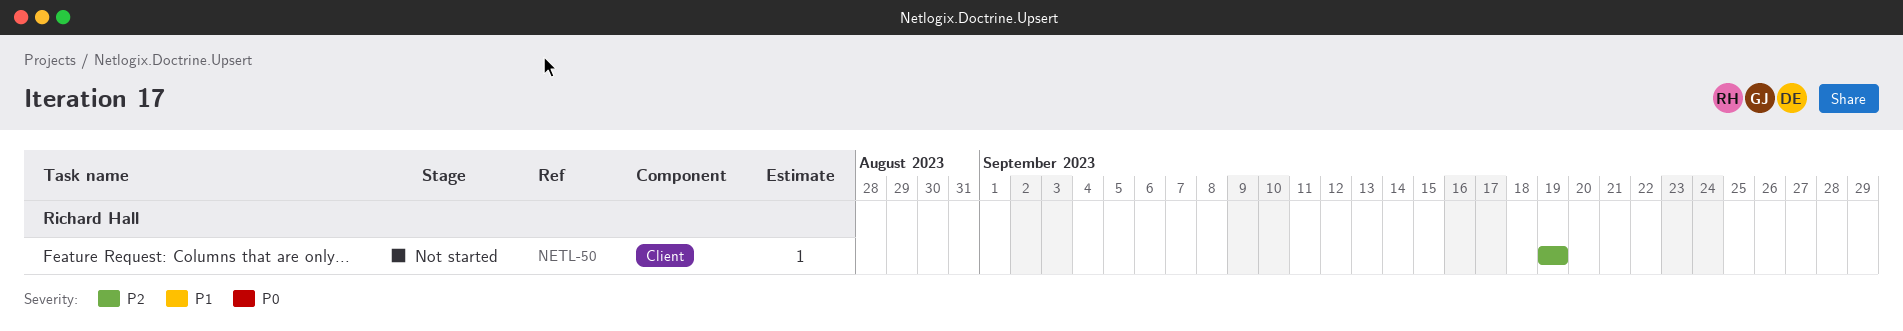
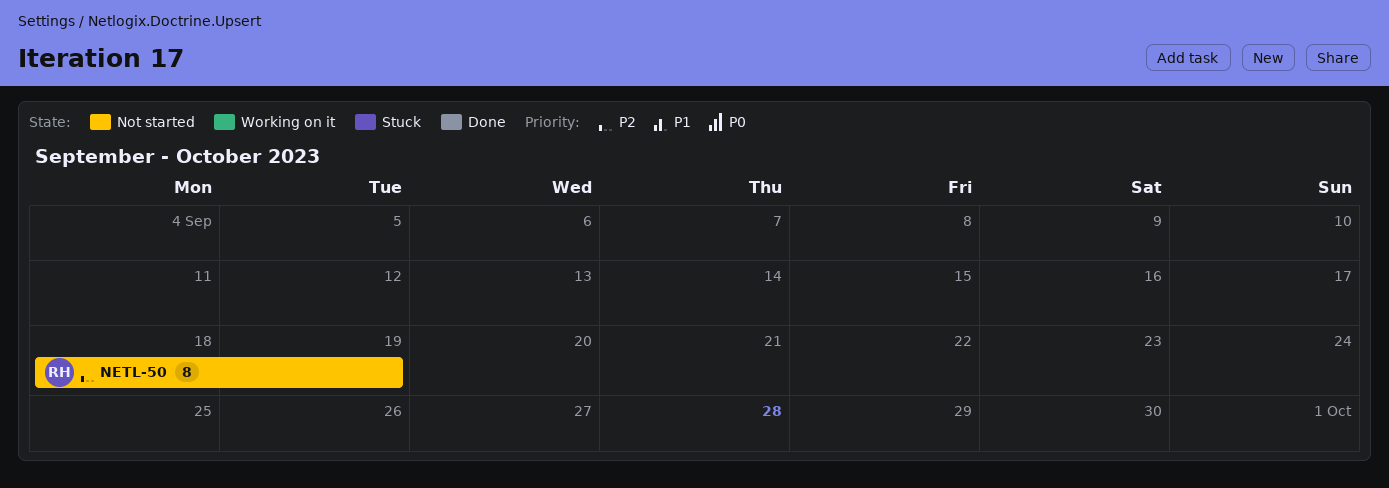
NETL-50, estimate: 1 -> 8
NETL-50, start: Sep 19 -> Sep 18

